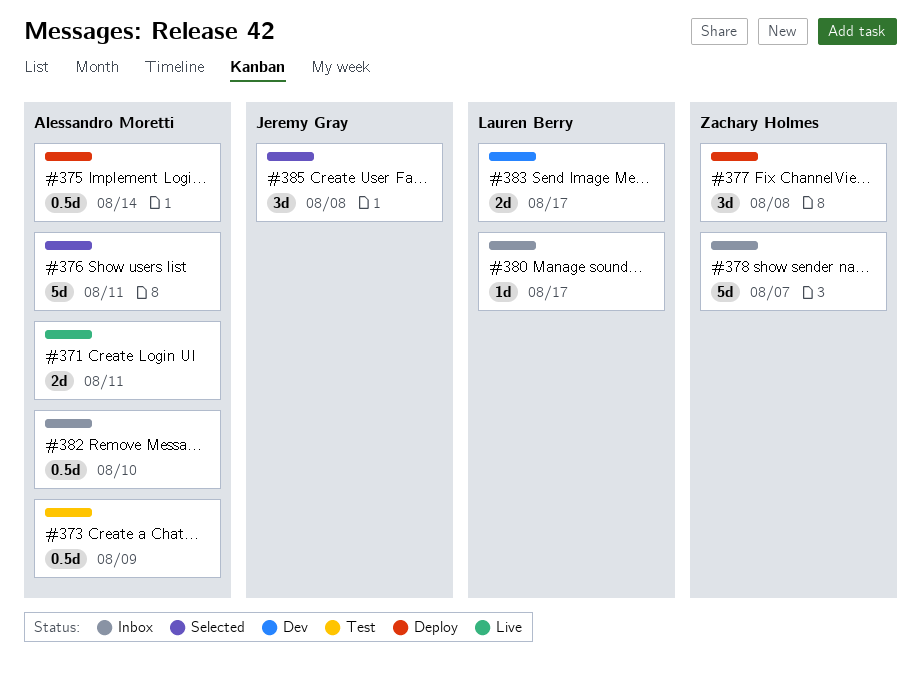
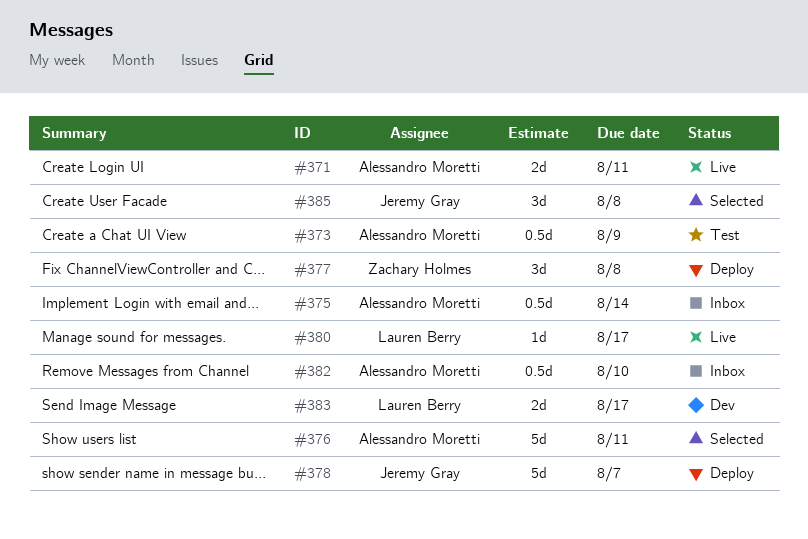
#375, status: Deploy -> Inbox
#378, status: Inbox -> Deploy
#378, owner: Zachary Holmes -> Jeremy Gray
#380, status: Inbox -> Live

